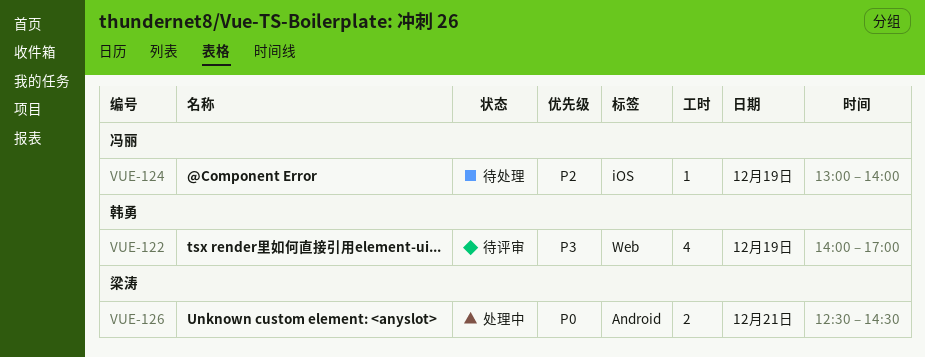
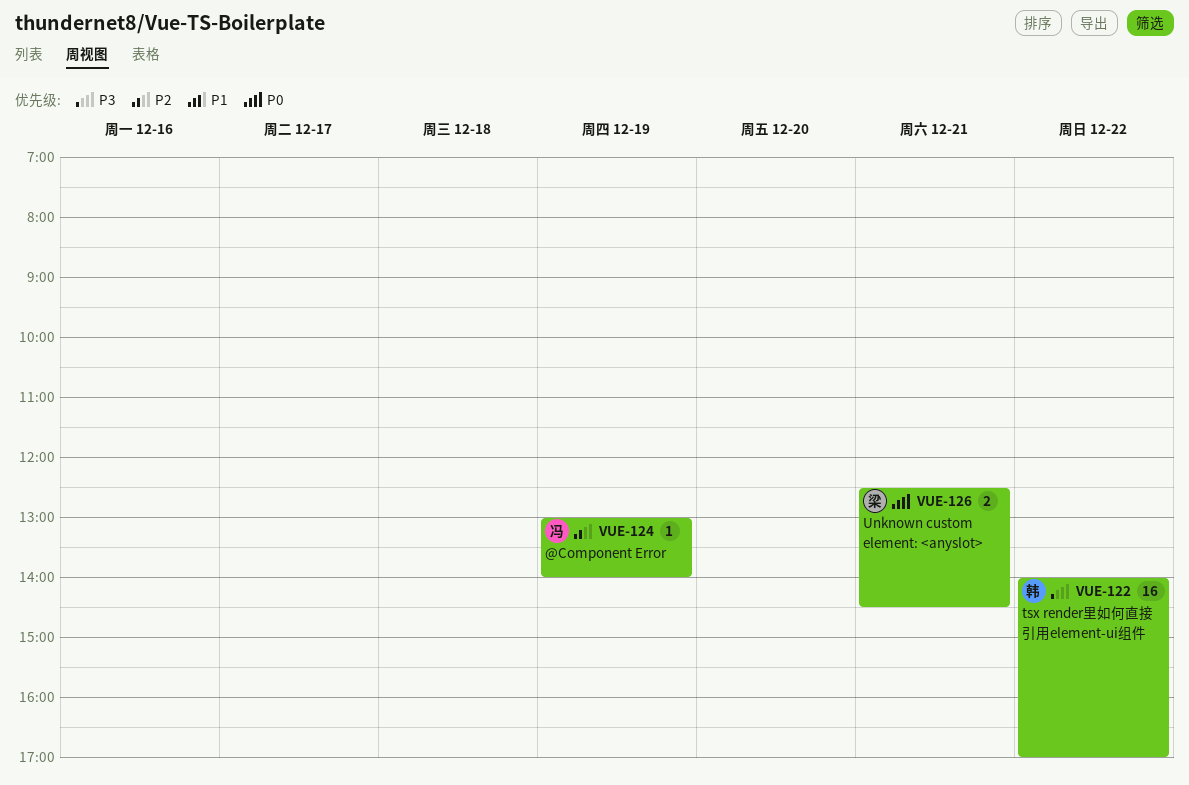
VUE-122, estimate: 4 -> 16
VUE-122, day: Dec 19 -> Dec 22

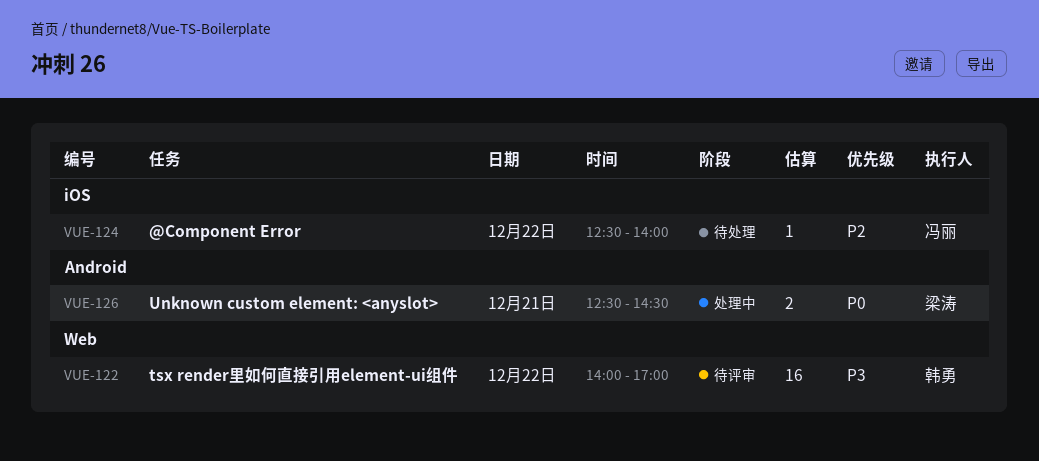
VUE-124, day: Dec 19 -> Dec 22
VUE-124, begins: 13:00 -> 12:30

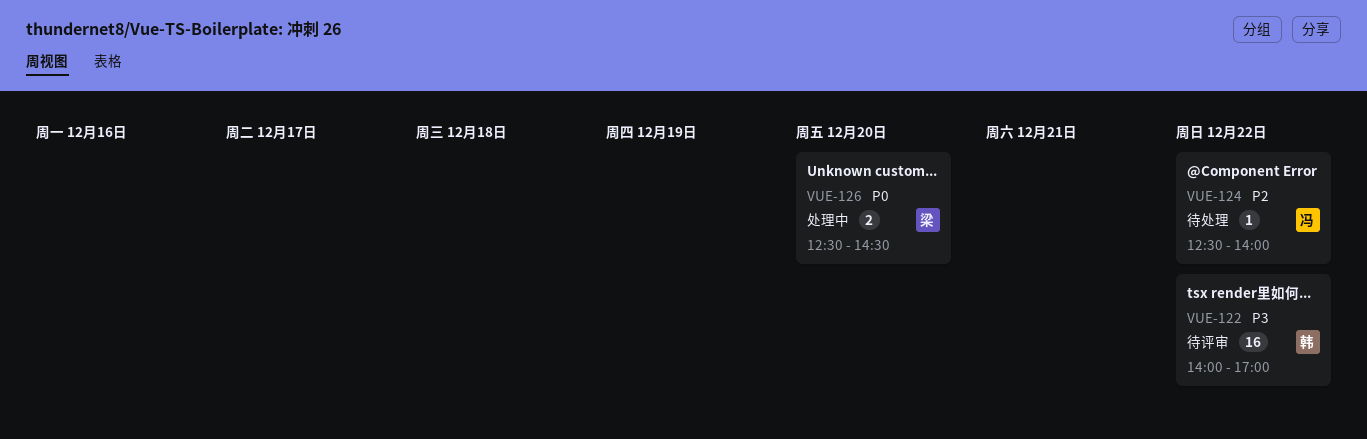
VUE-126, day: Dec 21 -> Dec 20

